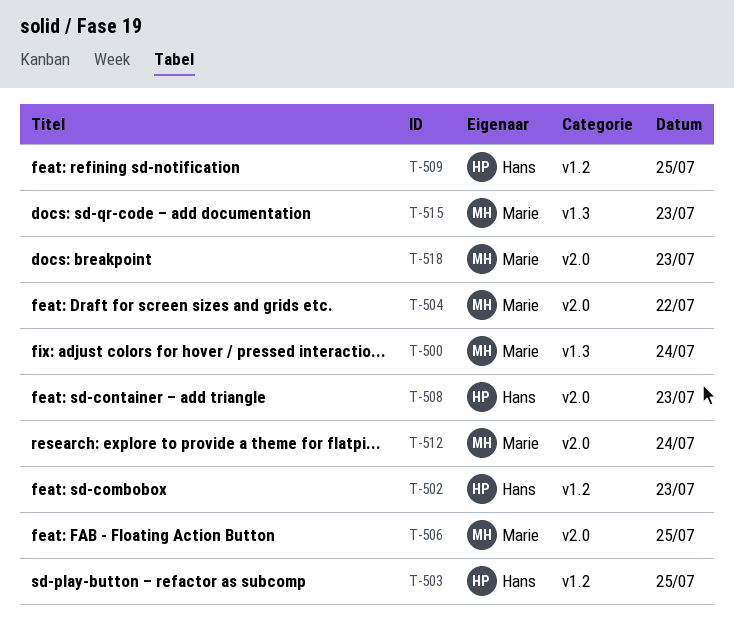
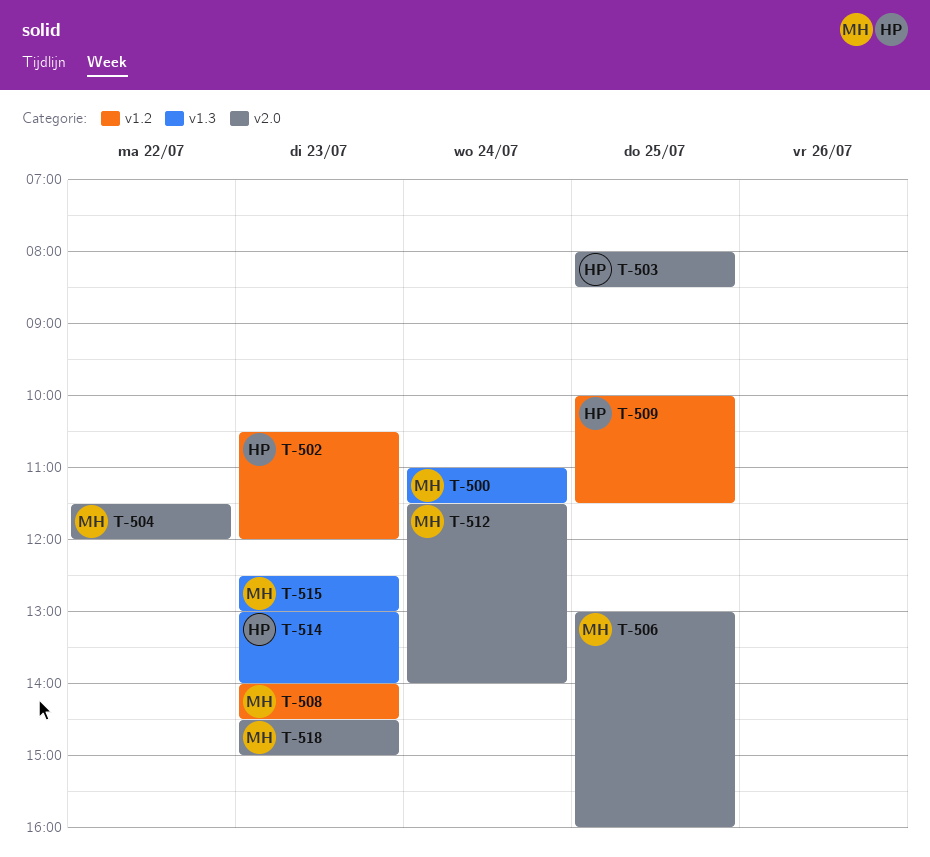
T-503, label: v1.2 -> v2.0
T-508, owner: Hans -> Marie
T-508, label: v2.0 -> v1.2
T-514: none -> present

